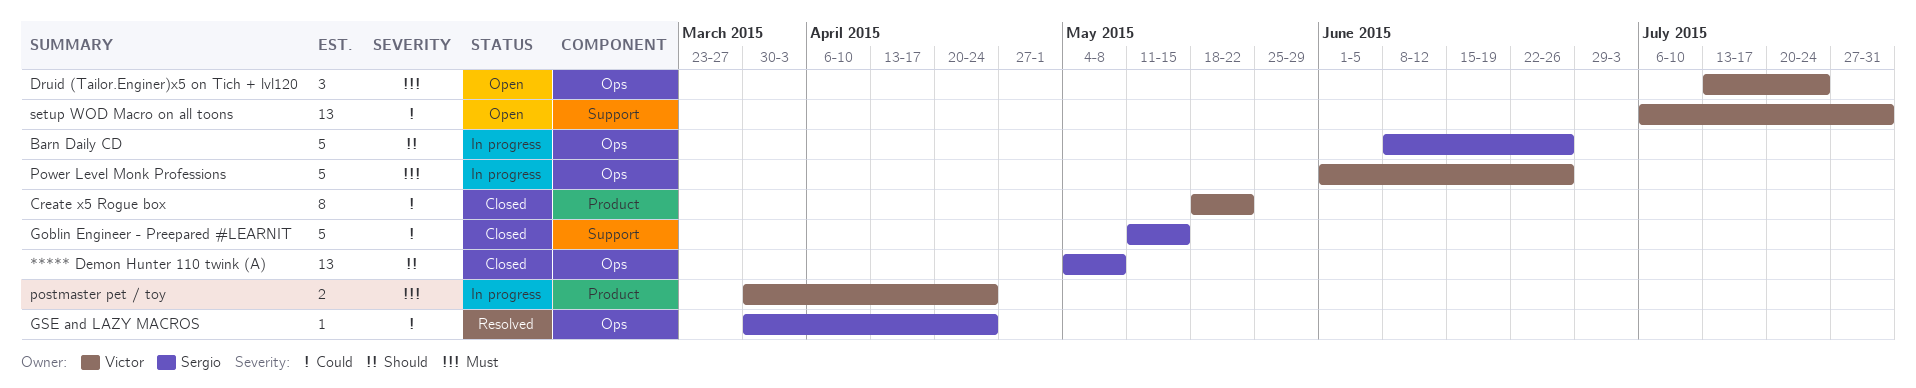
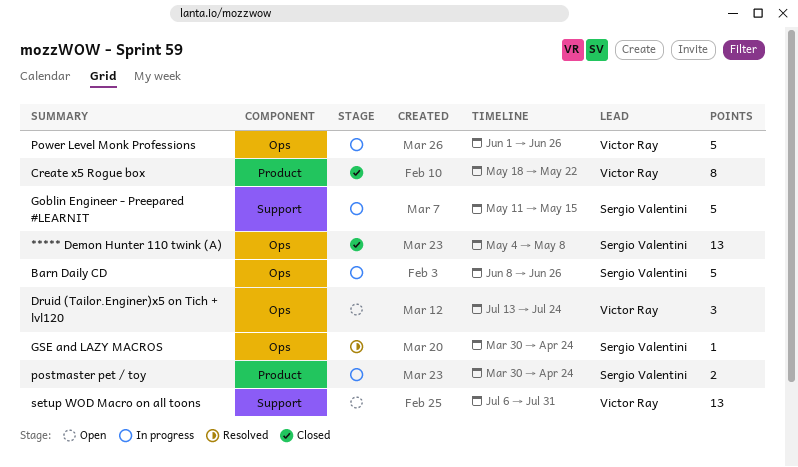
Goblin Engineer - Preepared #LEARNIT, status: Closed -> In progress
postmaster pet / toy, owner: Victor Ray -> Sergio Valentini

